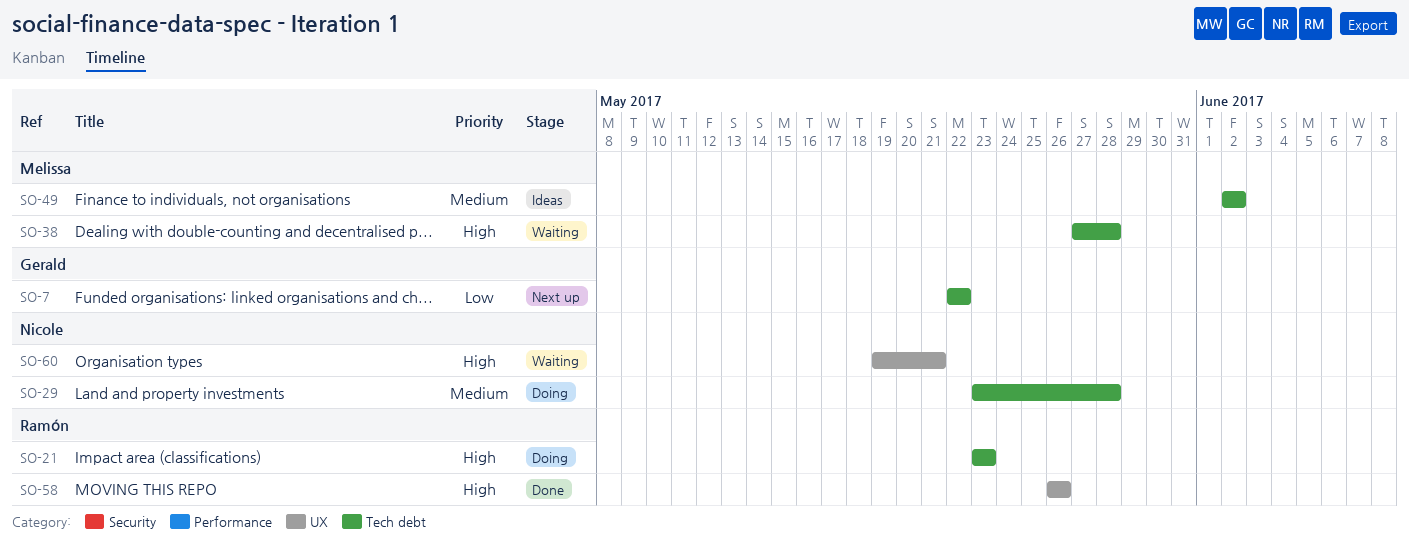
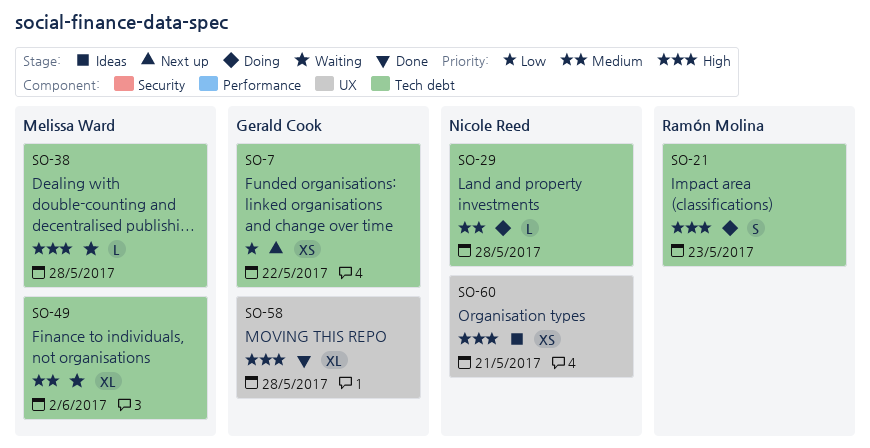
SO-49, status: Ideas -> Waiting
SO-58, owner: Ramón Molina -> Gerald Cook
SO-58, due: May 26 -> May 28
SO-60, status: Waiting -> Ideas

